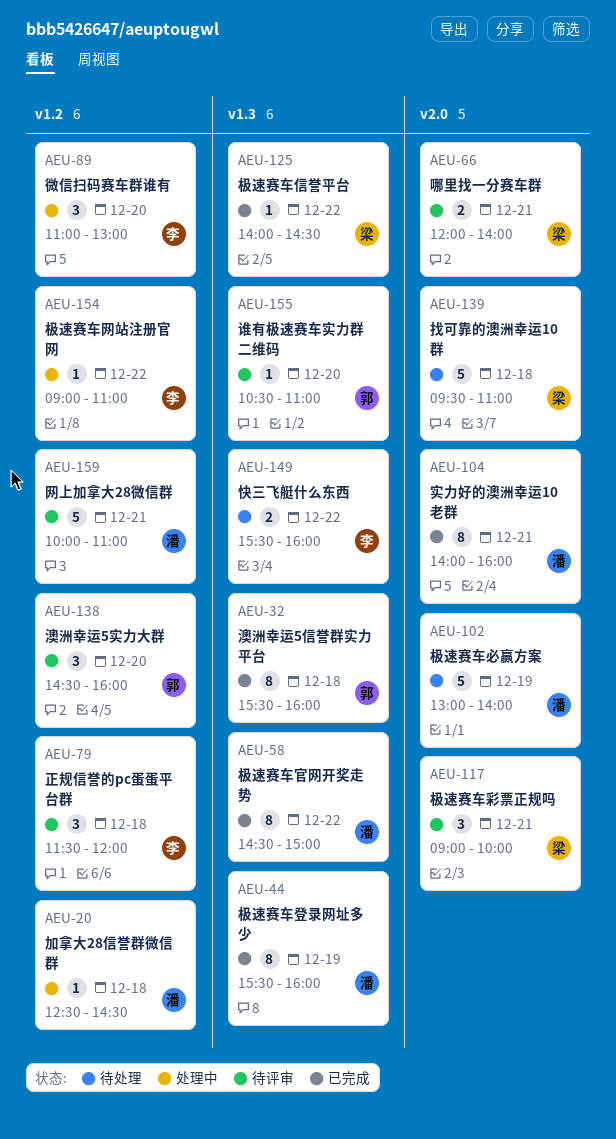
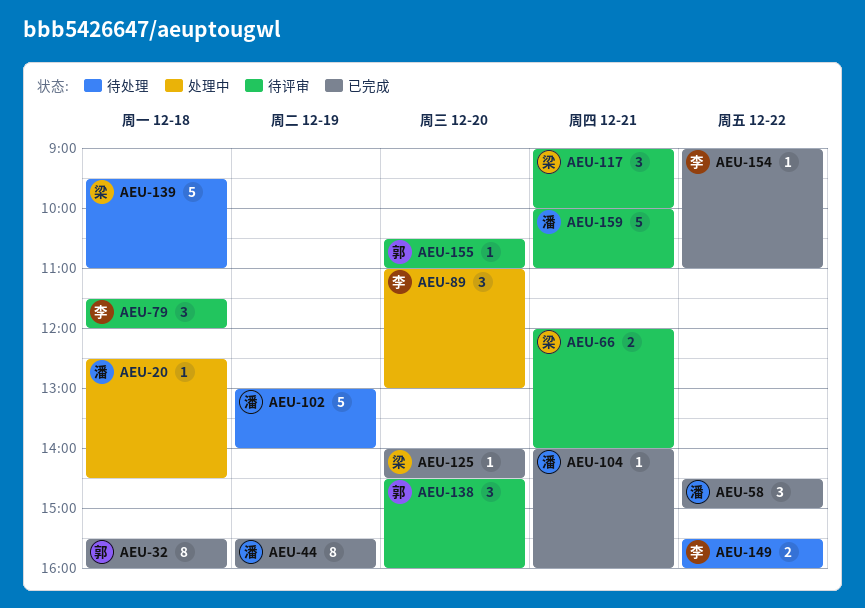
AEU-58, estimate: 8 -> 3
AEU-104, estimate: 8 -> 1
AEU-125, day: Dec 22 -> Dec 20
AEU-154, status: 处理中 -> 已完成

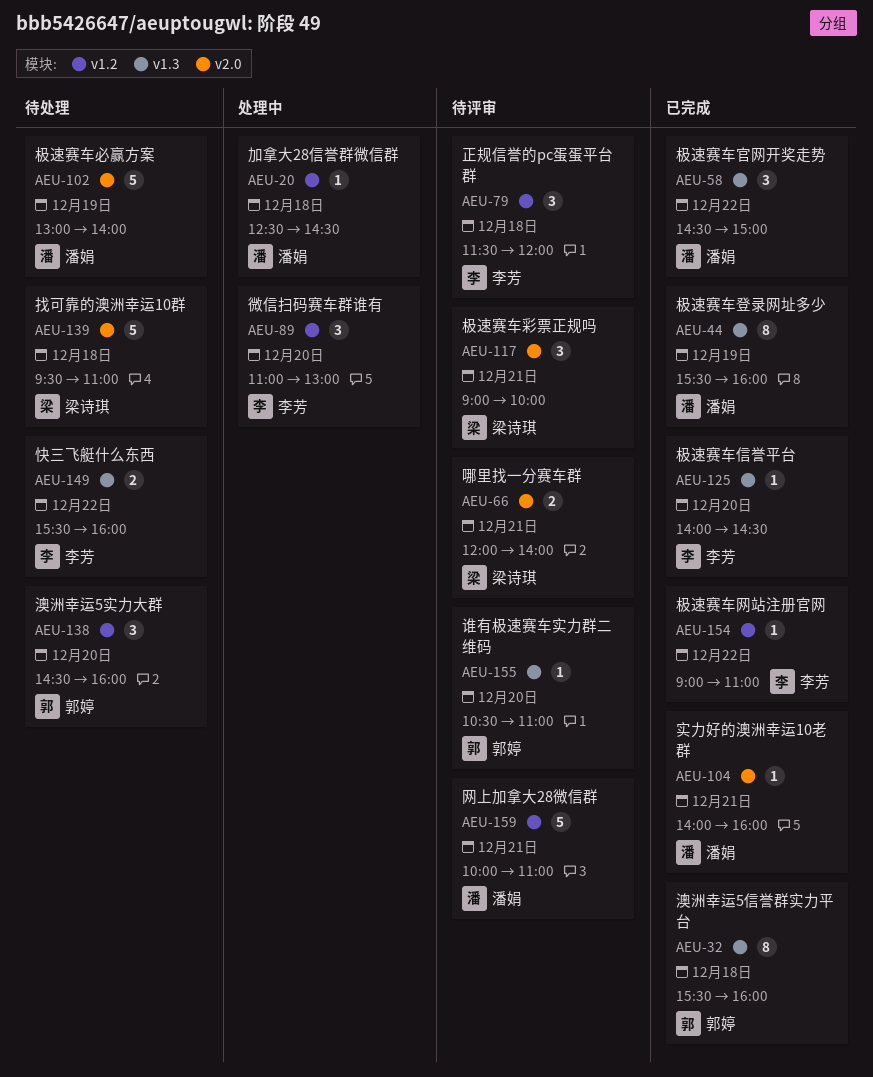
AEU-125, owner: 梁诗琪 -> 李芳
AEU-138, status: 待评审 -> 待处理

